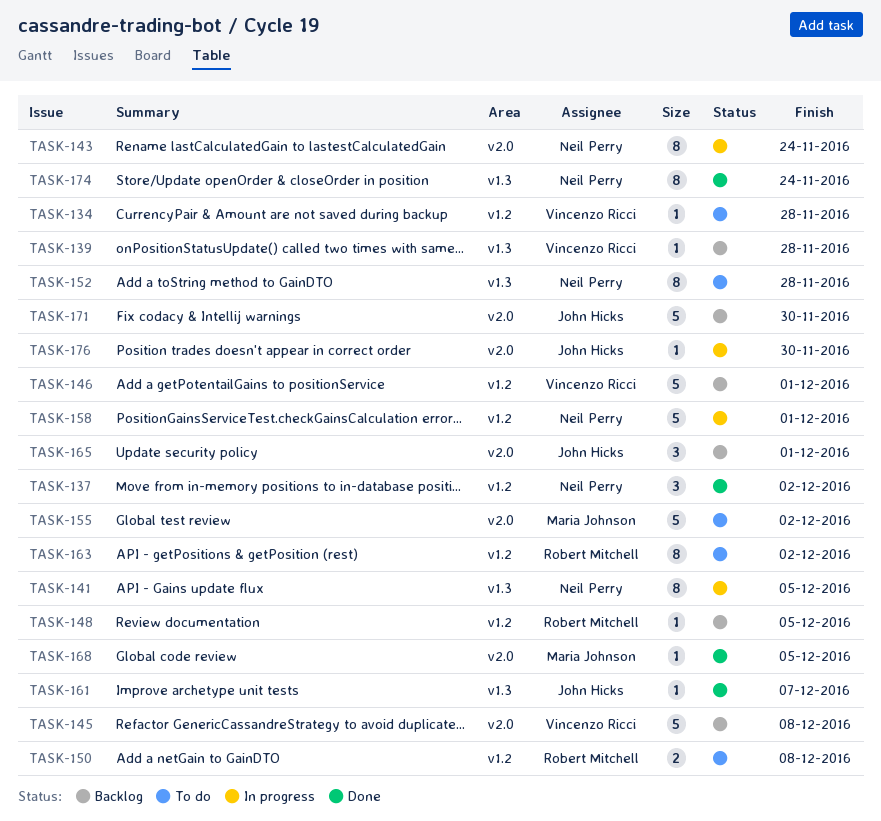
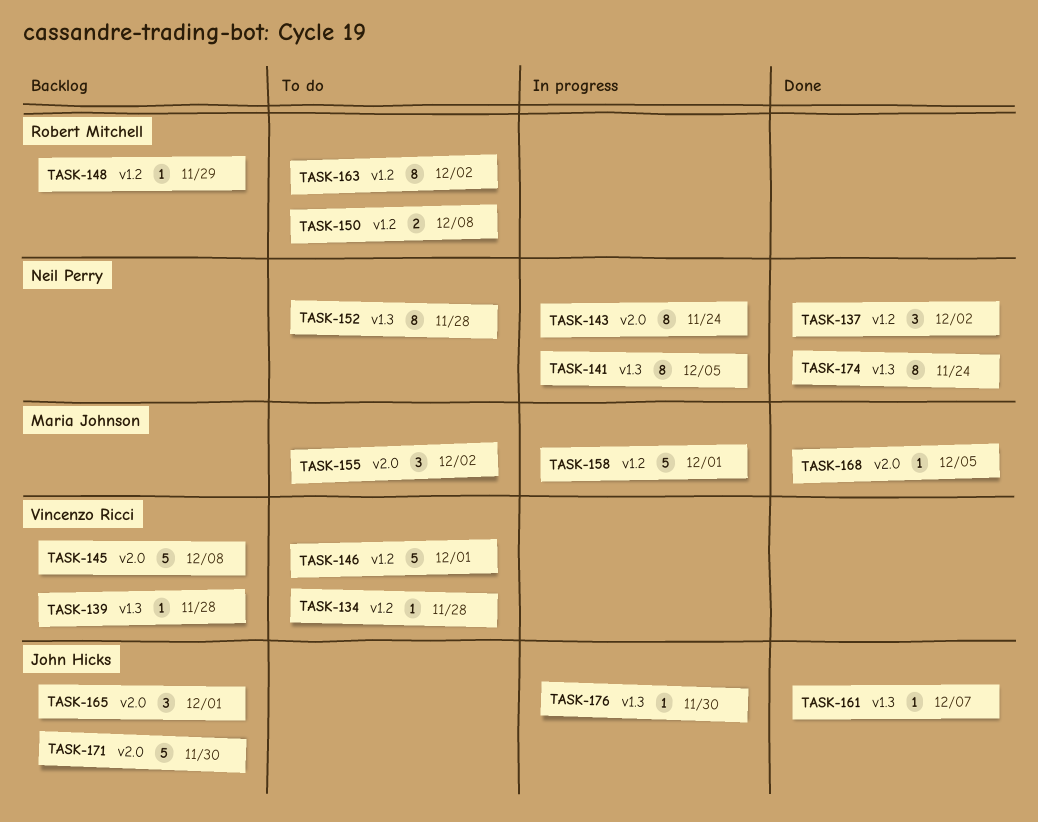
TASK-146, status: Backlog -> To do
TASK-148, due: Dec 5 -> Nov 29
TASK-155, estimate: 5 -> 3
TASK-158, owner: Neil Perry -> Maria Johnson
TASK-176, label: v2.0 -> v1.3

